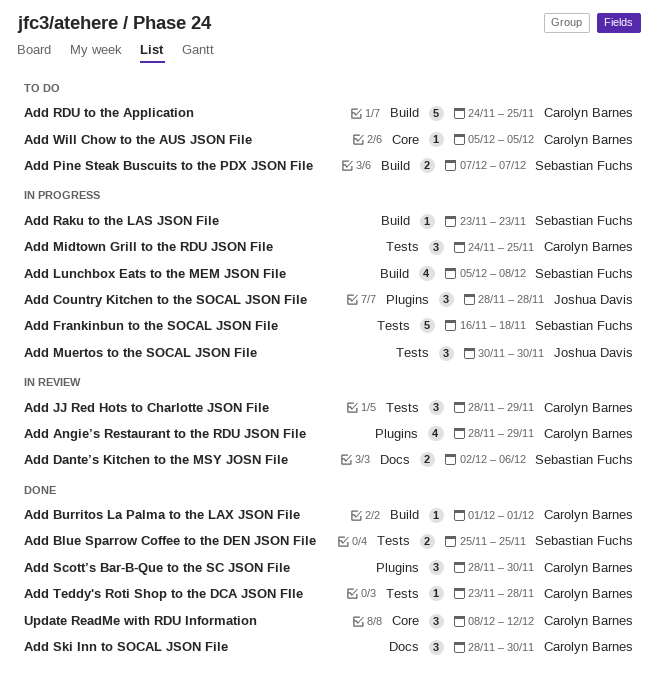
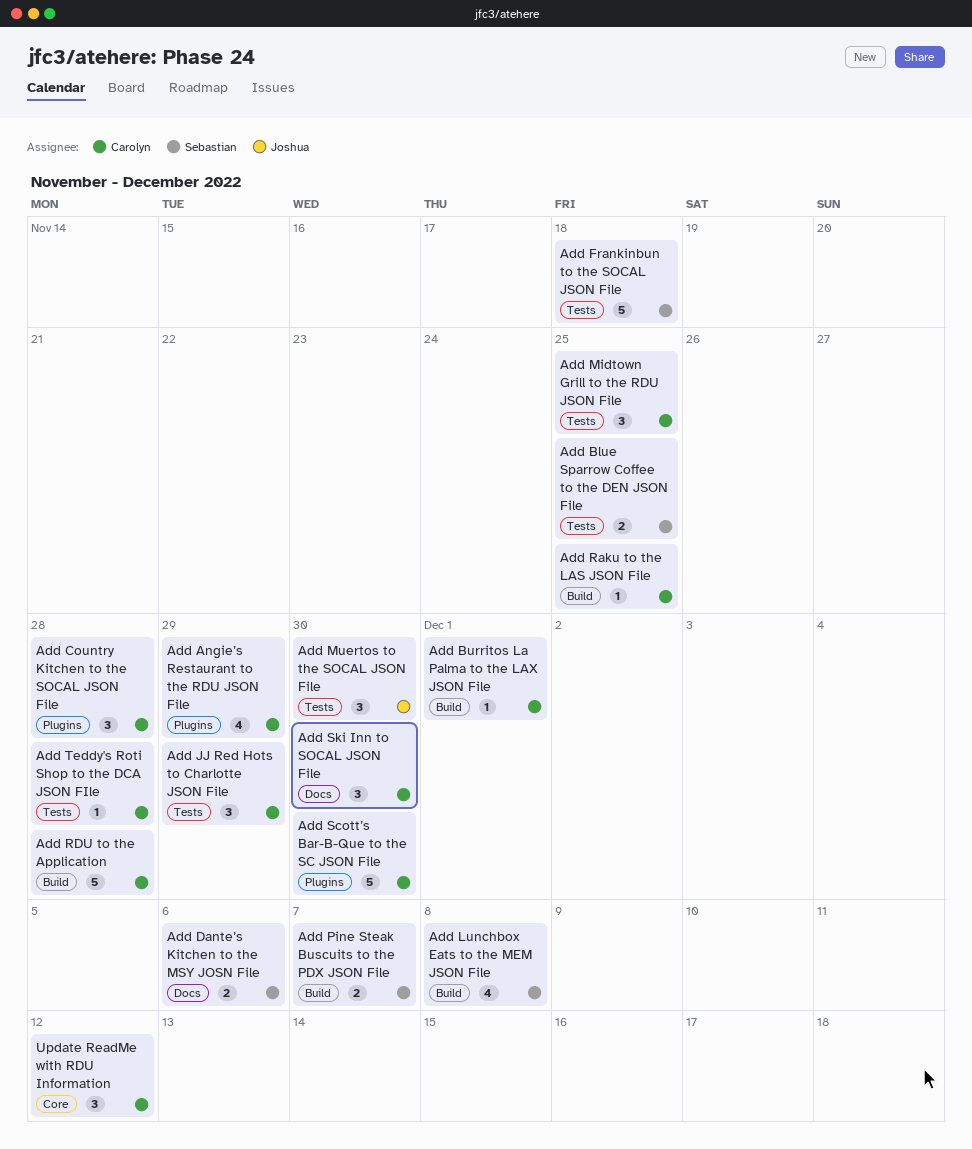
Add Country Kitchen to the SOCAL JSON File, owner: Joshua Davis -> Carolyn Barnes
Add Raku to the LAS JSON File, owner: Sebastian Fuchs -> Carolyn Barnes
Add Raku to the LAS JSON File, due: Nov 23 -> Nov 25
Add RDU to the Application, due: Nov 25 -> Nov 28
Add Scott’s Bar-B-Que to the SC JSON File, estimate: 3 -> 5
Add Will Chow to the AUS JSON File: present -> none

